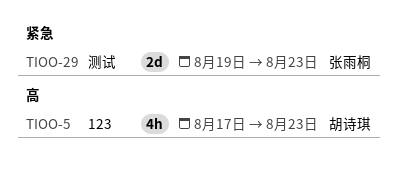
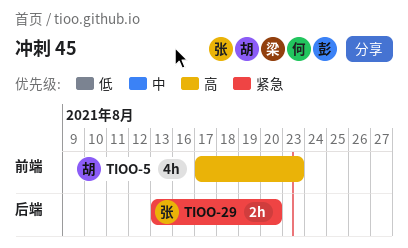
TIOO-29, estimate: 2d -> 2h
TIOO-29, start: Aug 19 -> Aug 13
TIOO-29, due: Aug 23 -> Aug 20

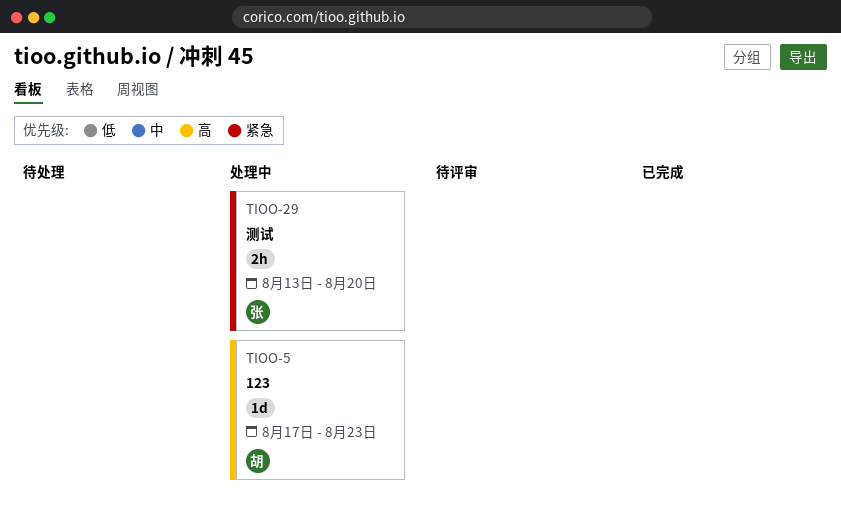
TIOO-5, estimate: 4h -> 1d

